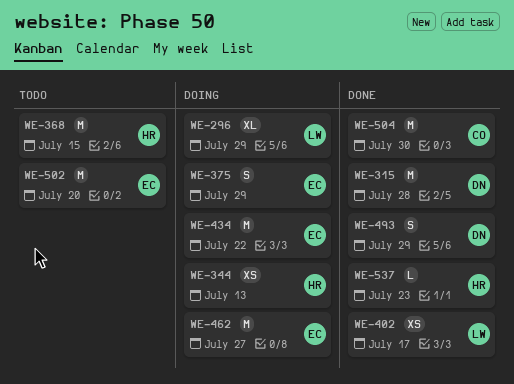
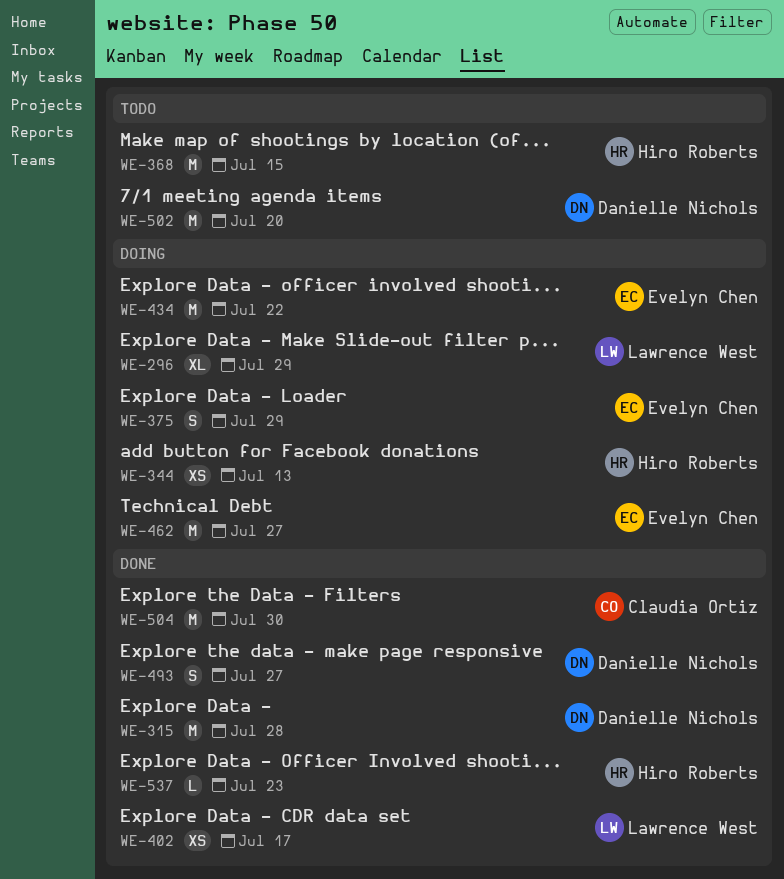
WE-493, due: Jul 29 -> Jul 27
WE-502, owner: Evelyn Chen -> Danielle Nichols

